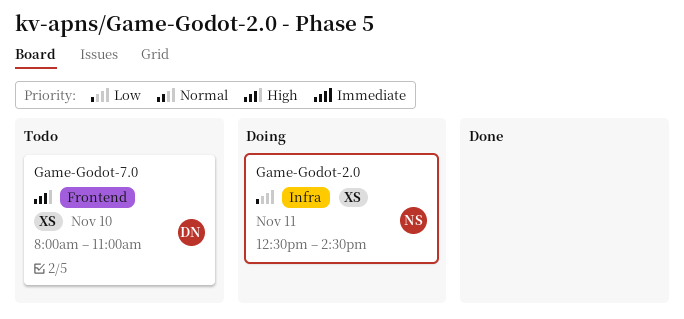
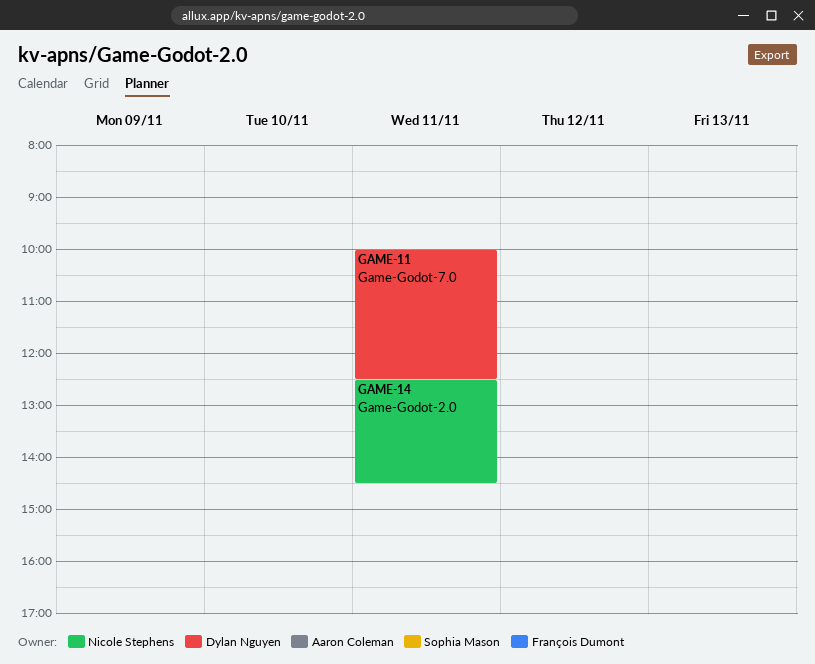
Game-Godot-7.0, day: Nov 10 -> Nov 11
Game-Godot-7.0, begins: 08:00 -> 10:00
Game-Godot-7.0, ends: 11:00 -> 12:30

